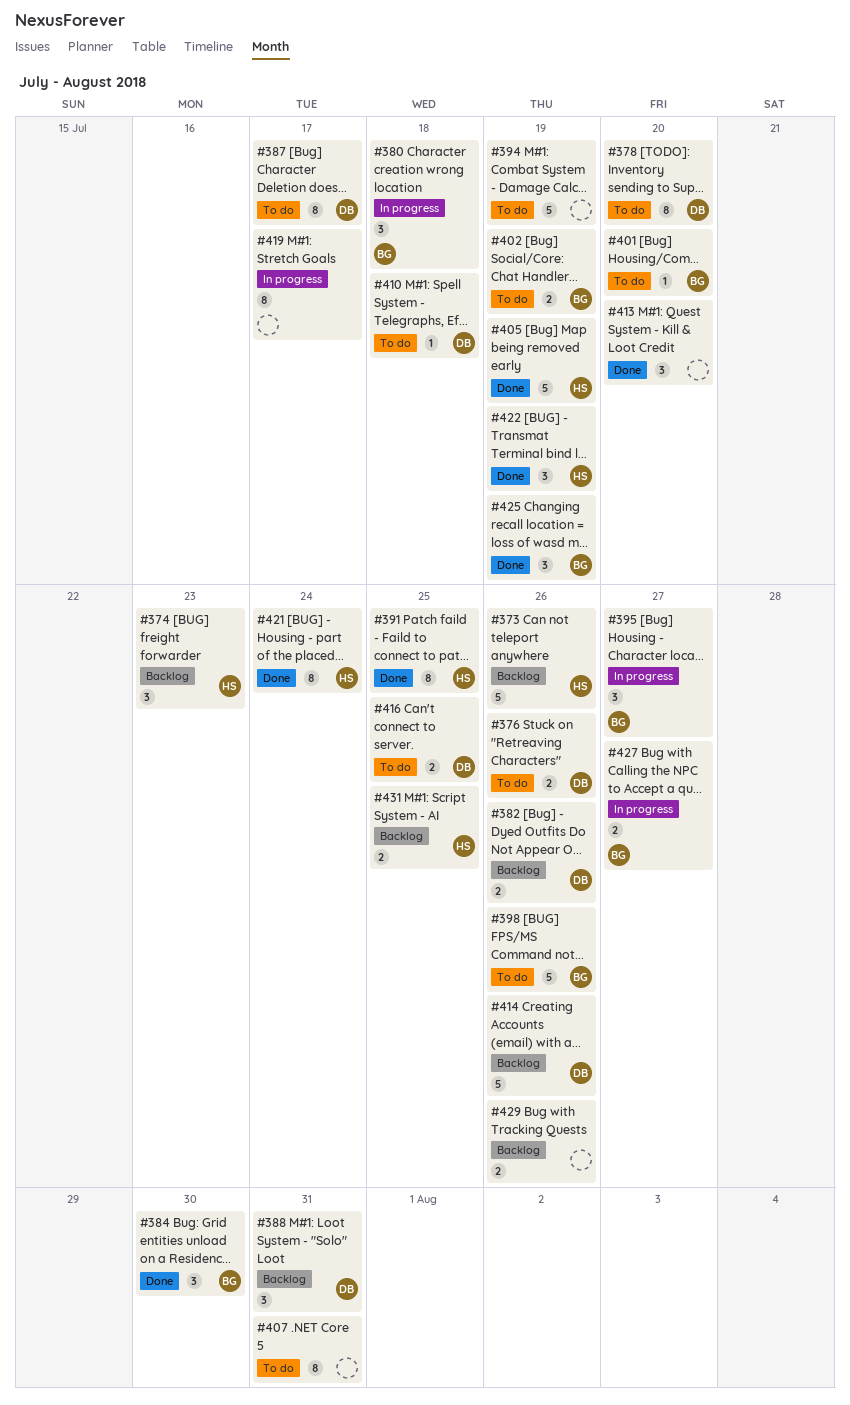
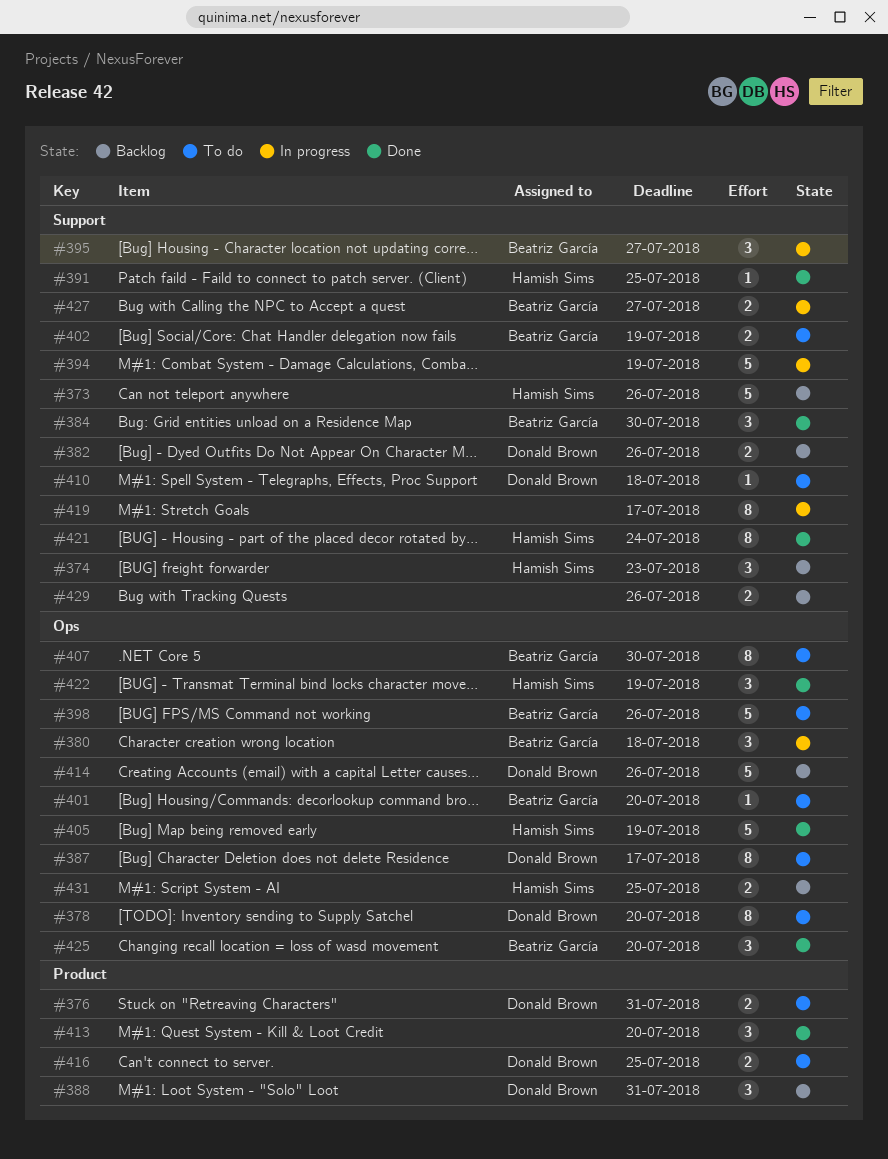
#376, due: Jul 26 -> Jul 31
#391, estimate: 8 -> 1
#394, status: To do -> In progress
#407, owner: none -> Beatriz García
#407, due: Jul 31 -> Jul 30
#425, due: Jul 19 -> Jul 20

